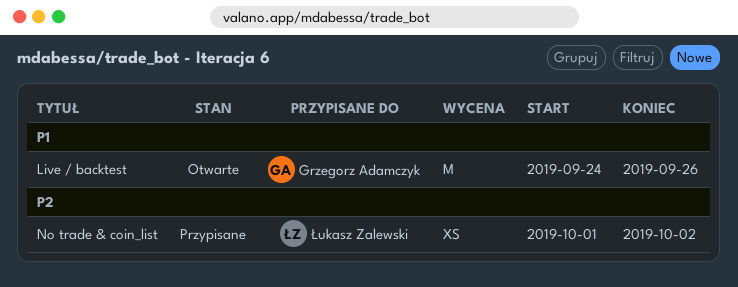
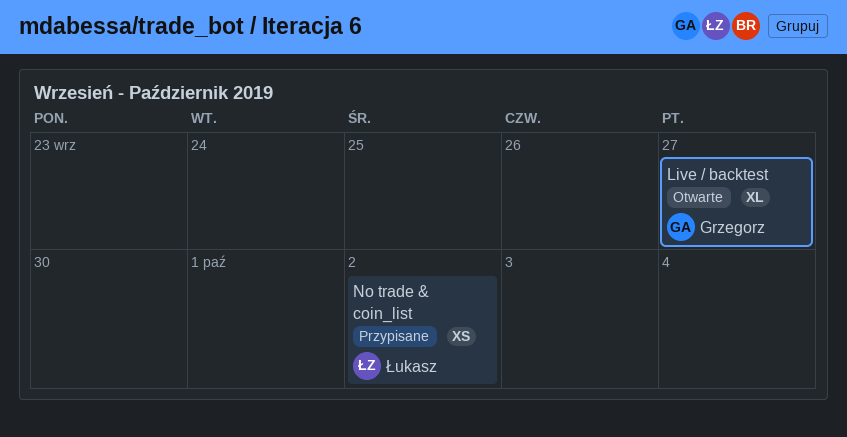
Live / backtest, estimate: M -> XL
Live / backtest, due: Sep 26 -> Sep 27

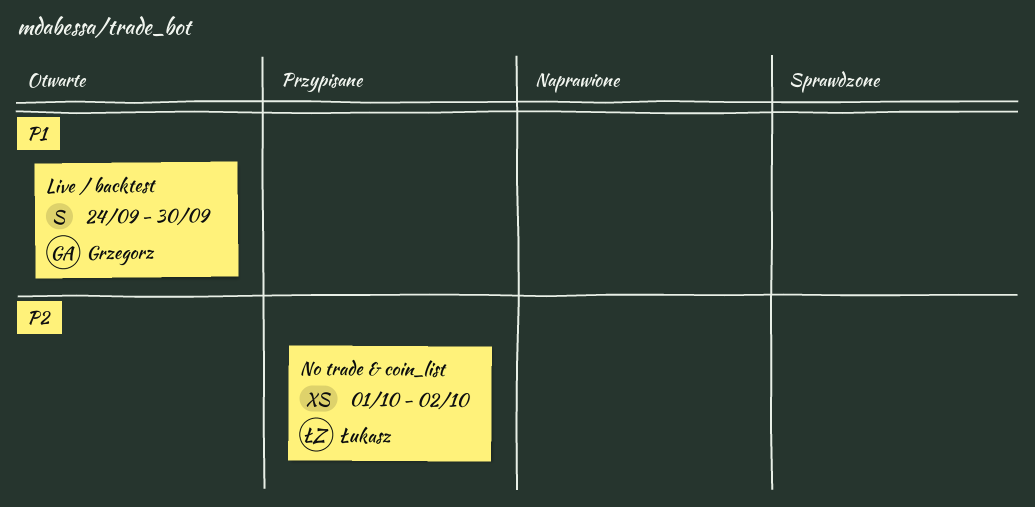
Live / backtest, estimate: XL -> S
Live / backtest, due: Sep 27 -> Sep 30

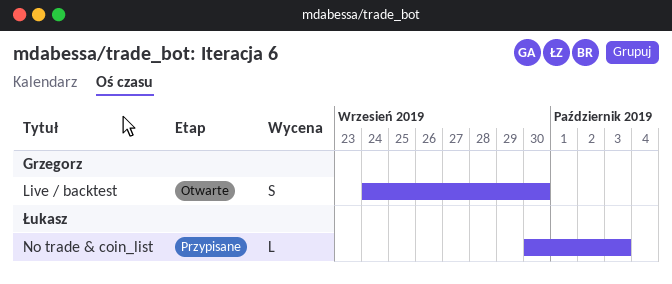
No trade & coin_list, estimate: XS -> L
No trade & coin_list, start: Oct 1 -> Sep 30
No trade & coin_list, due: Oct 2 -> Oct 3

